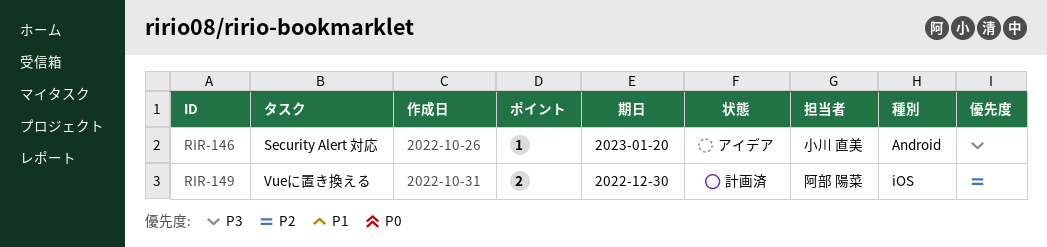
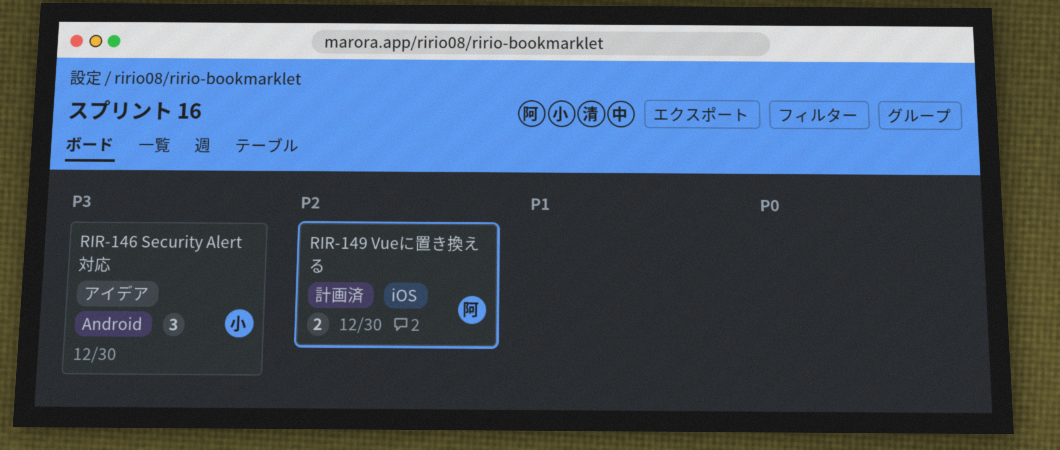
RIR-146, estimate: 1 -> 3
RIR-146, due: Jan 20 -> Dec 30

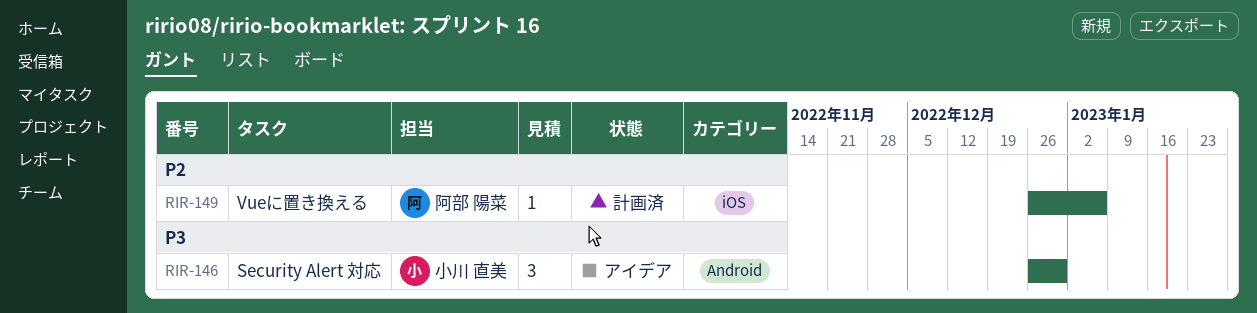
RIR-149, estimate: 2 -> 1
RIR-149, due: Dec 30 -> Jan 6

